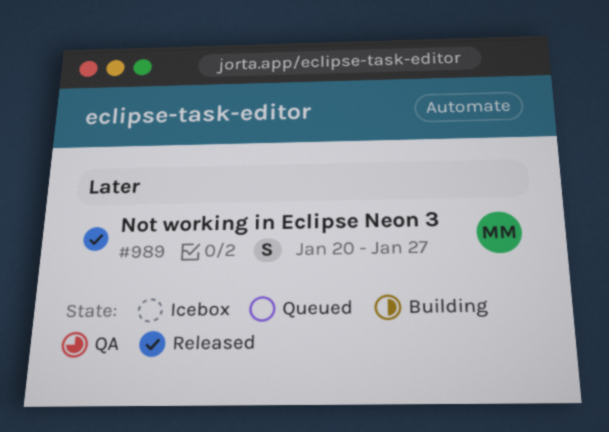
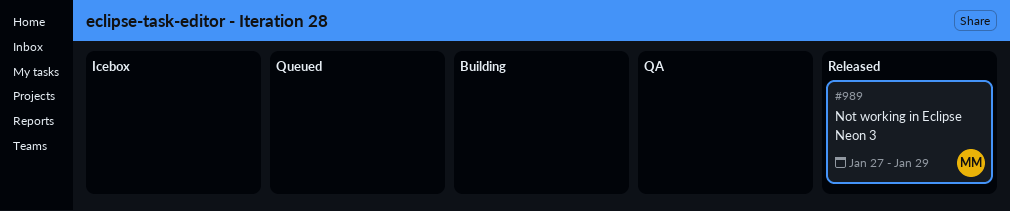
#989, start: Jan 20 -> Jan 27
#989, due: Jan 27 -> Jan 29

